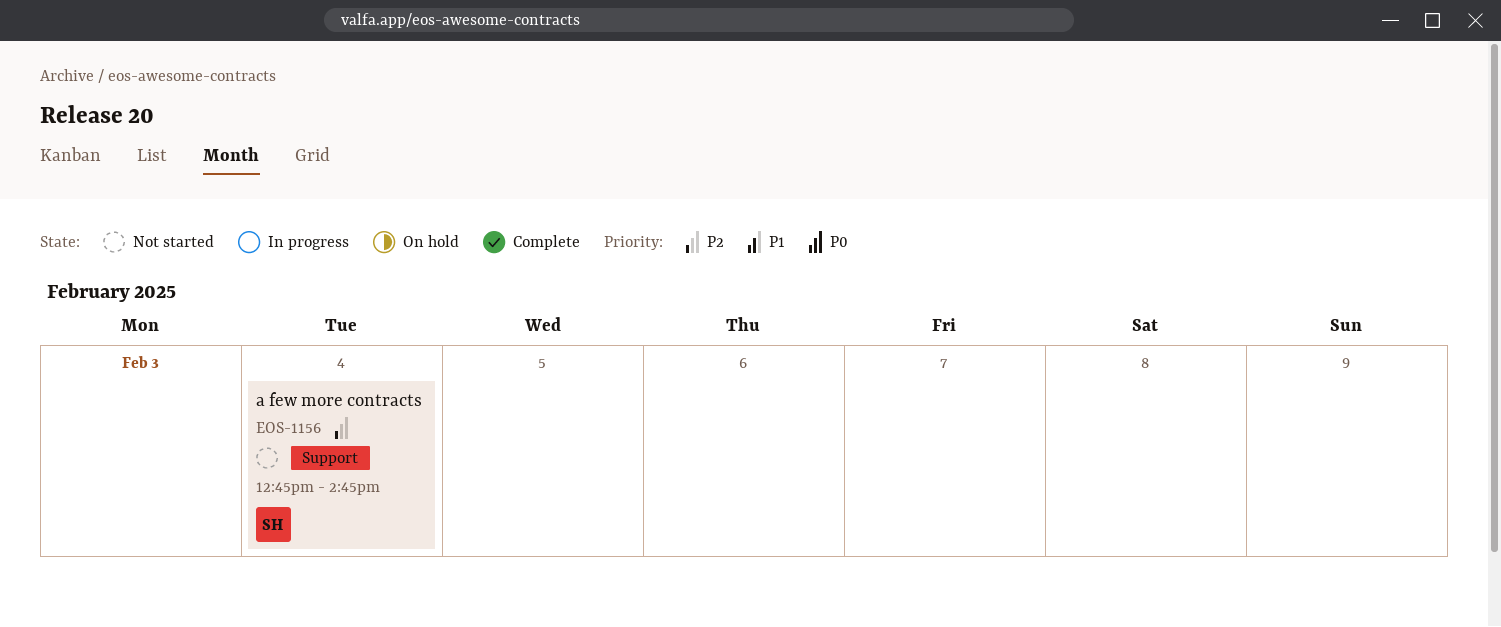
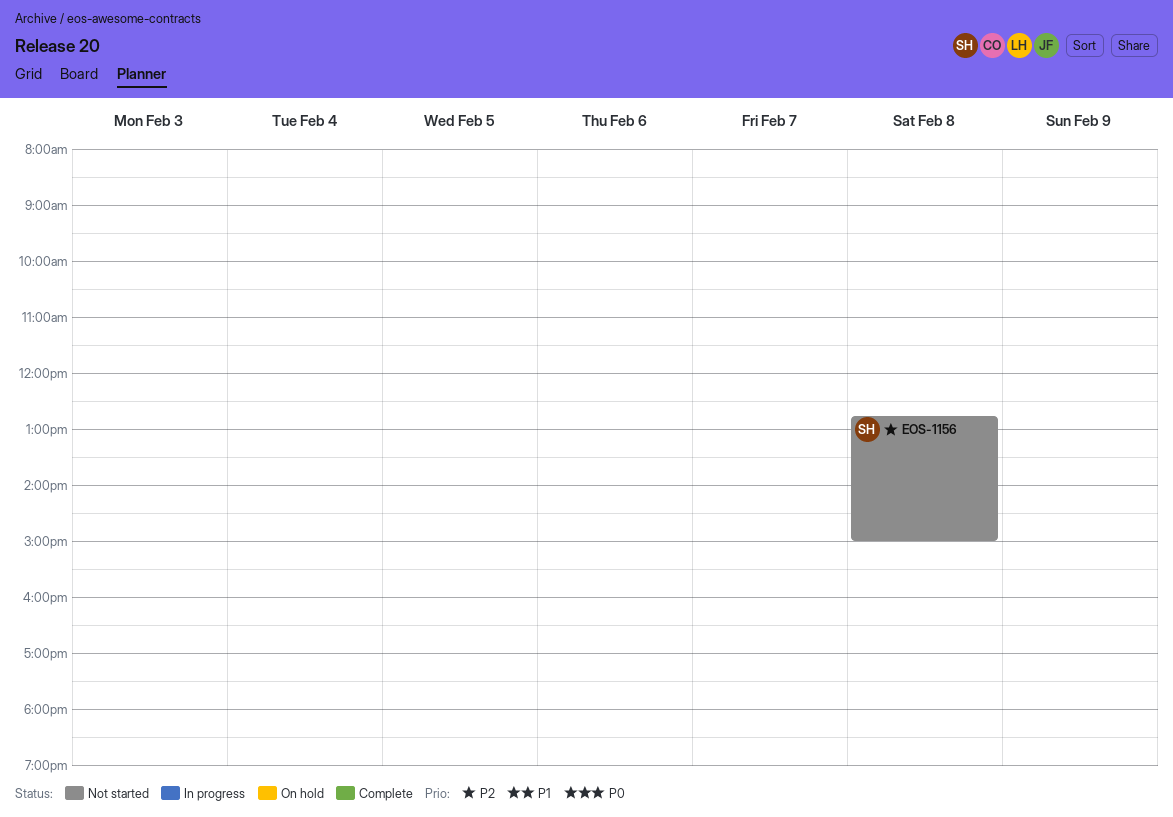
EOS-1156, day: Feb 4 -> Feb 8
EOS-1156, ends: 14:45 -> 15:00

